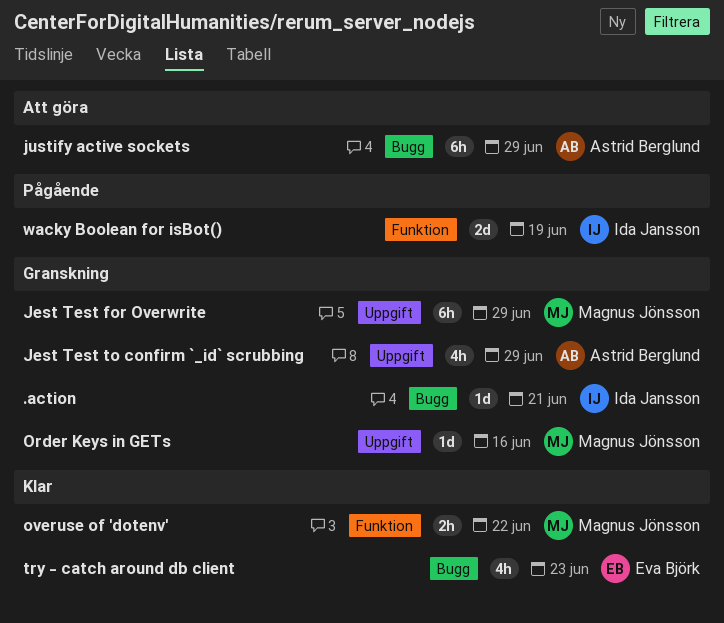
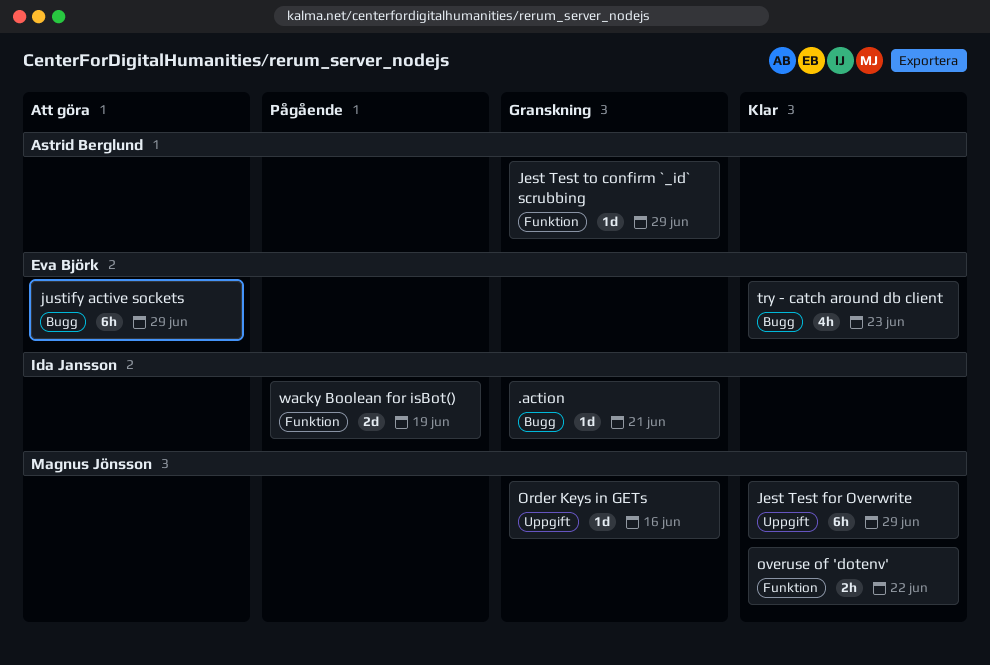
Jest Test for Overwrite, status: Granskning -> Klar
Jest Test to confirm `_id` scrubbing, label: Uppgift -> Funktion
Jest Test to confirm `_id` scrubbing, estimate: 4h -> 1d
justify active sockets, owner: Astrid Berglund -> Eva Björk

